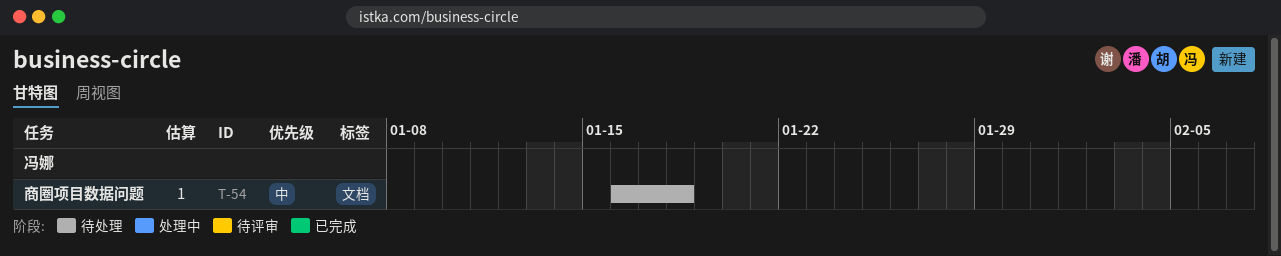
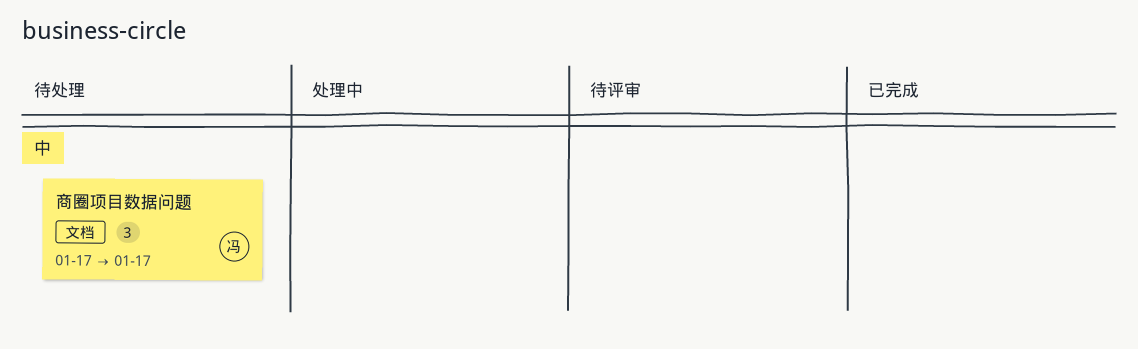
商圈项目数据问题, estimate: 1 -> 3
商圈项目数据问题, start: Jan 16 -> Jan 17
商圈项目数据问题, due: Jan 18 -> Jan 17

